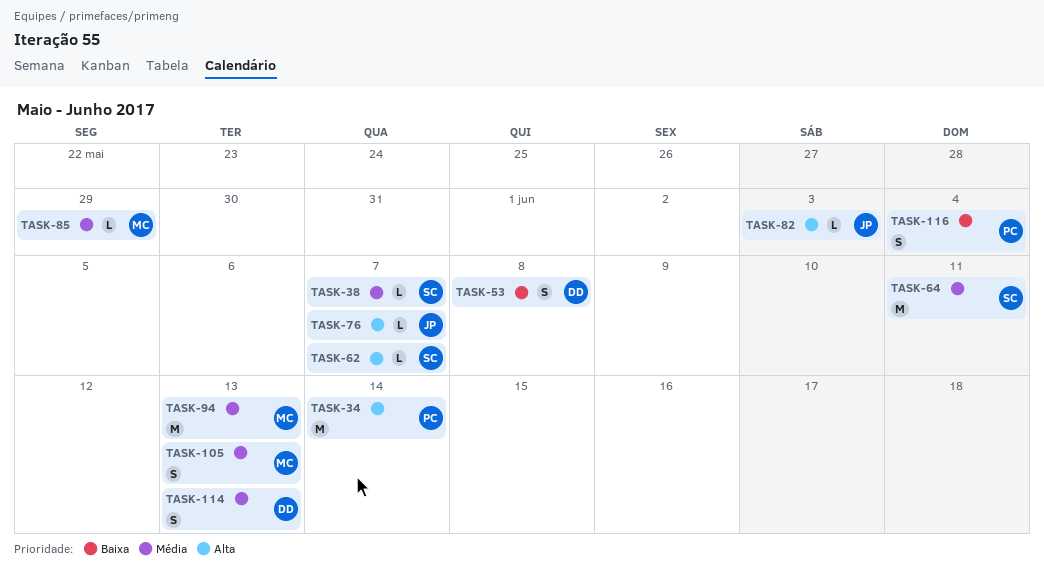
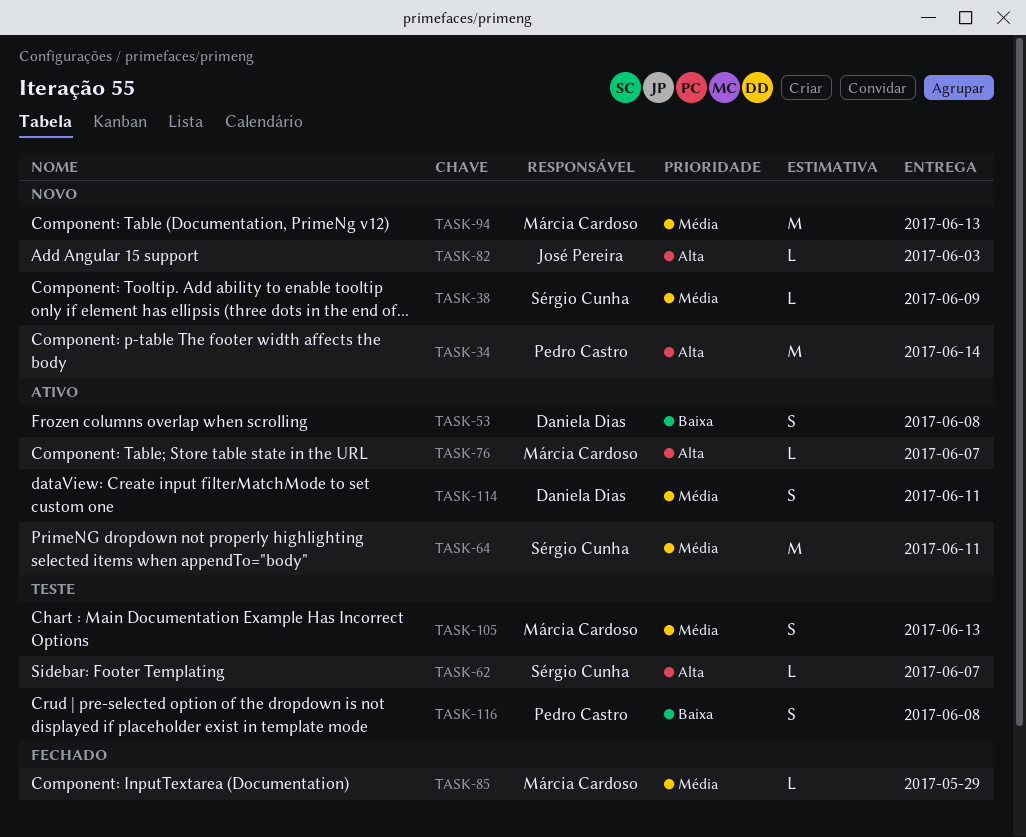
TASK-38, due: Jun 7 -> Jun 9
TASK-76, owner: José Pereira -> Márcia Cardoso
TASK-114, due: Jun 13 -> Jun 11
TASK-116, due: Jun 4 -> Jun 8

